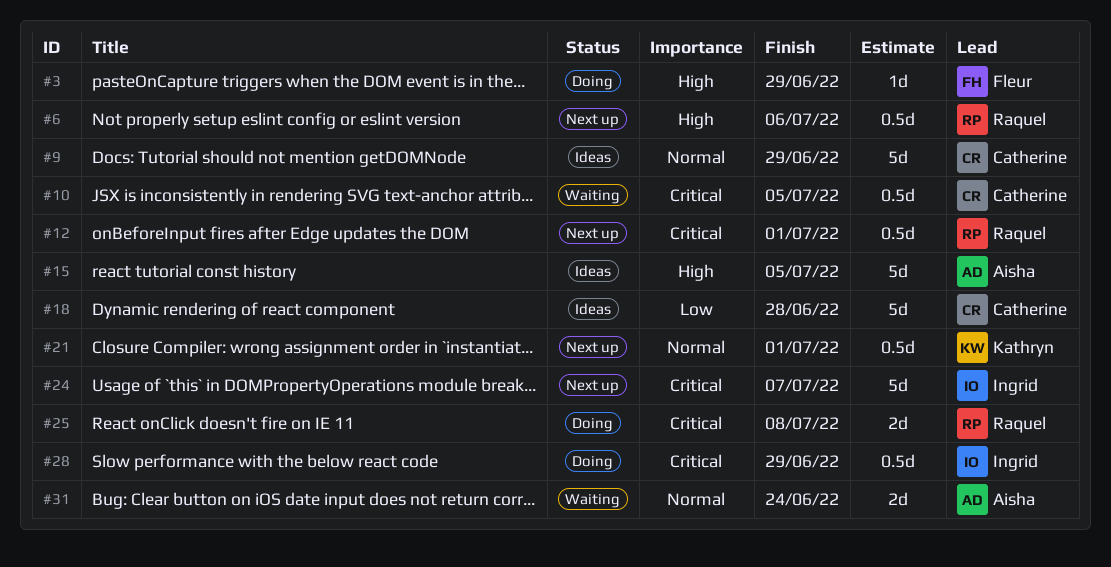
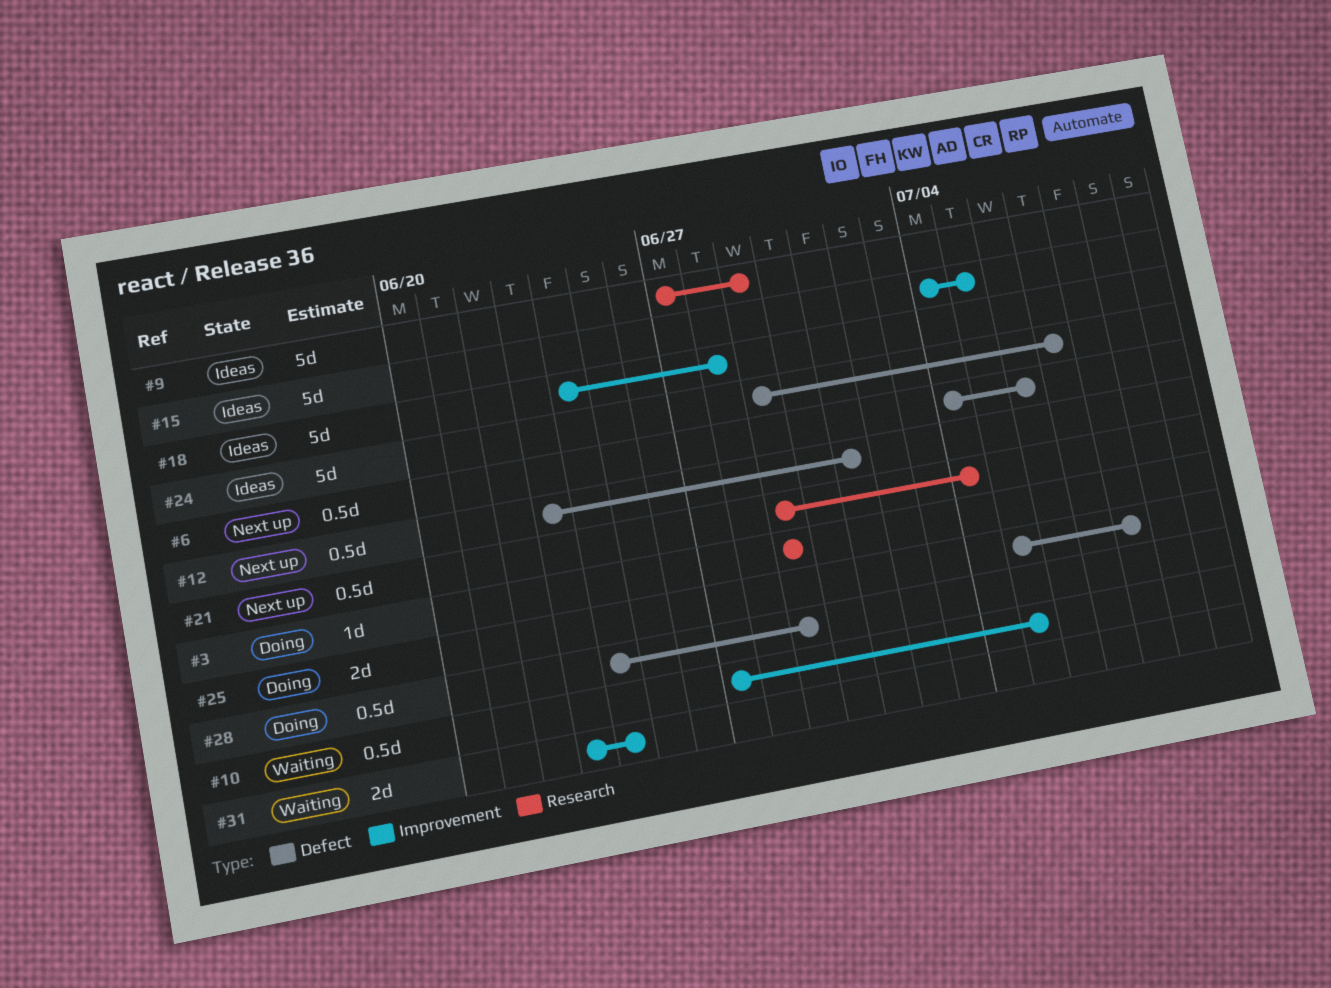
#21, due: Jul 1 -> Jul 4
#24, status: Next up -> Ideas

